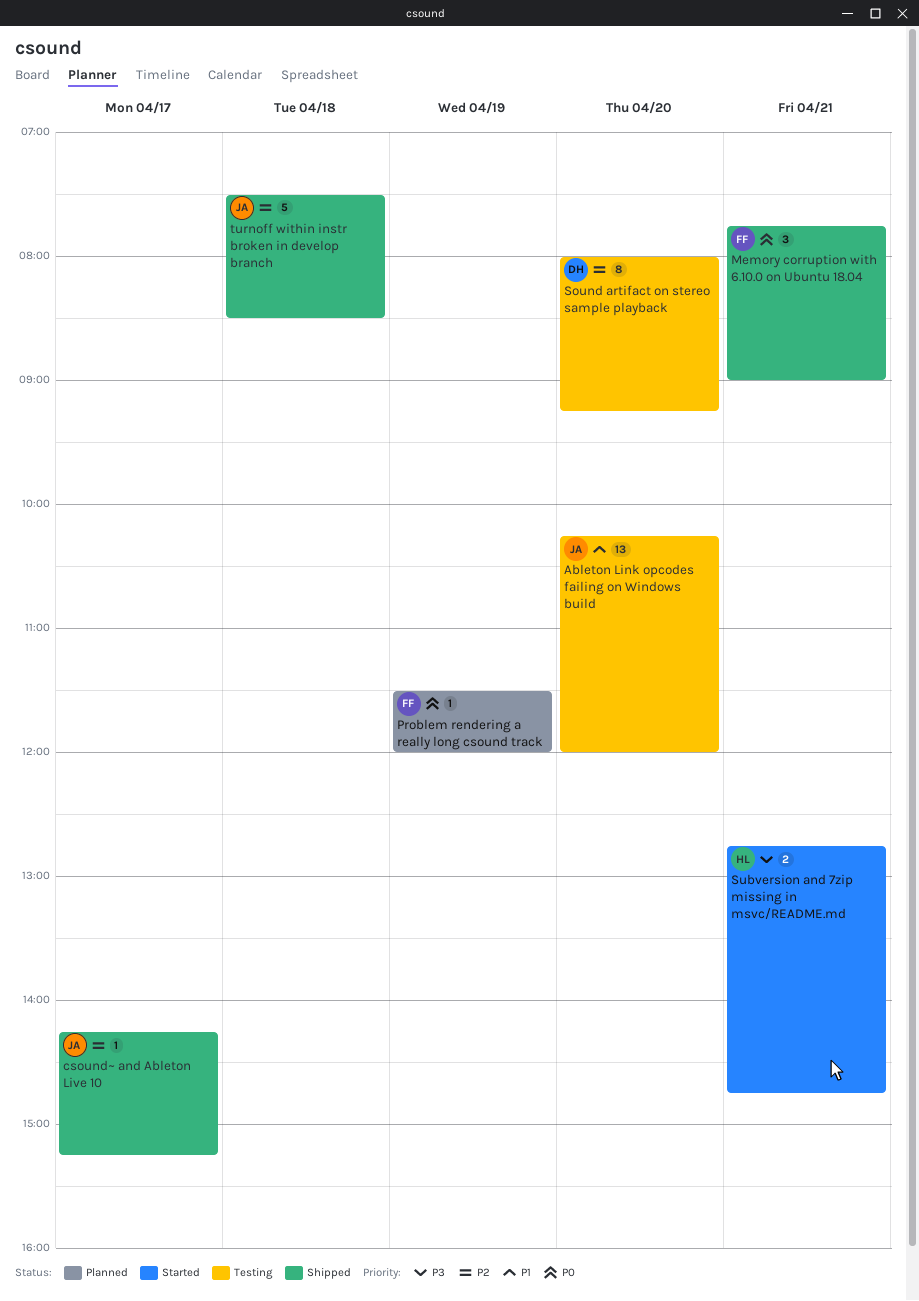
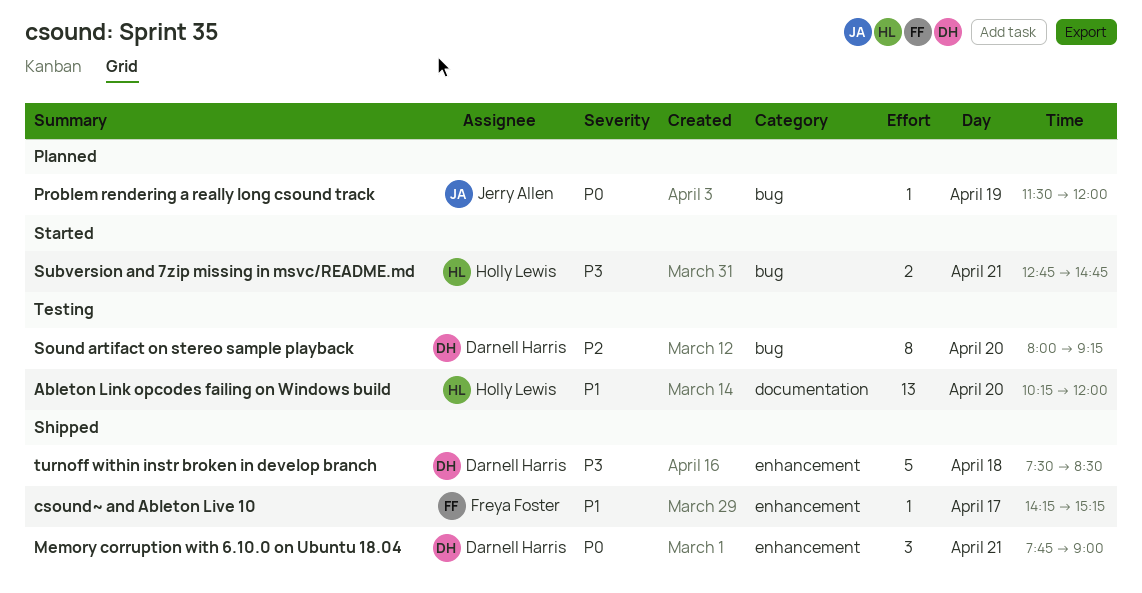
Ableton Link opcodes failing on Windows build, owner: Jerry Allen -> Holly Lewis
csound~ and Ableton Live 10, owner: Jerry Allen -> Freya Foster
csound~ and Ableton Live 10, priority: P2 -> P1
Memory corruption with 6.10.0 on Ubuntu 18.04, owner: Freya Foster -> Darnell Harris
Problem rendering a really long csound track, owner: Freya Foster -> Jerry Allen
turnoff within instr broken in develop branch, owner: Jerry Allen -> Darnell Harris
turnoff within instr broken in develop branch, priority: P2 -> P3

